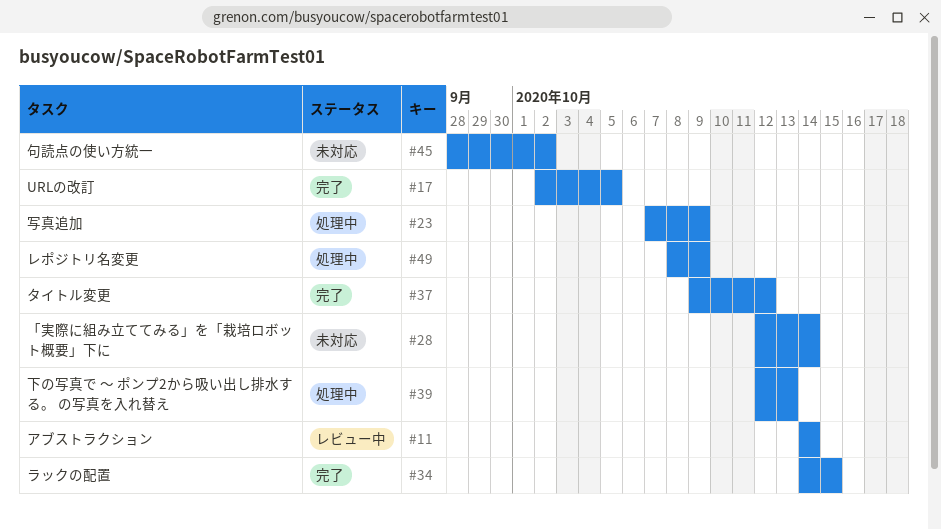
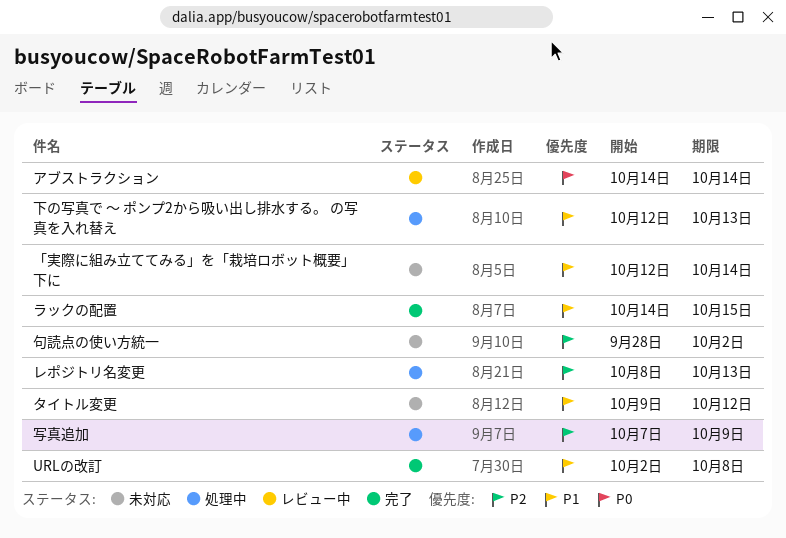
URLの改訂, due: Oct 5 -> Oct 8
タイトル変更, status: 完了 -> 未対応
レポジトリ名変更, due: Oct 9 -> Oct 13

